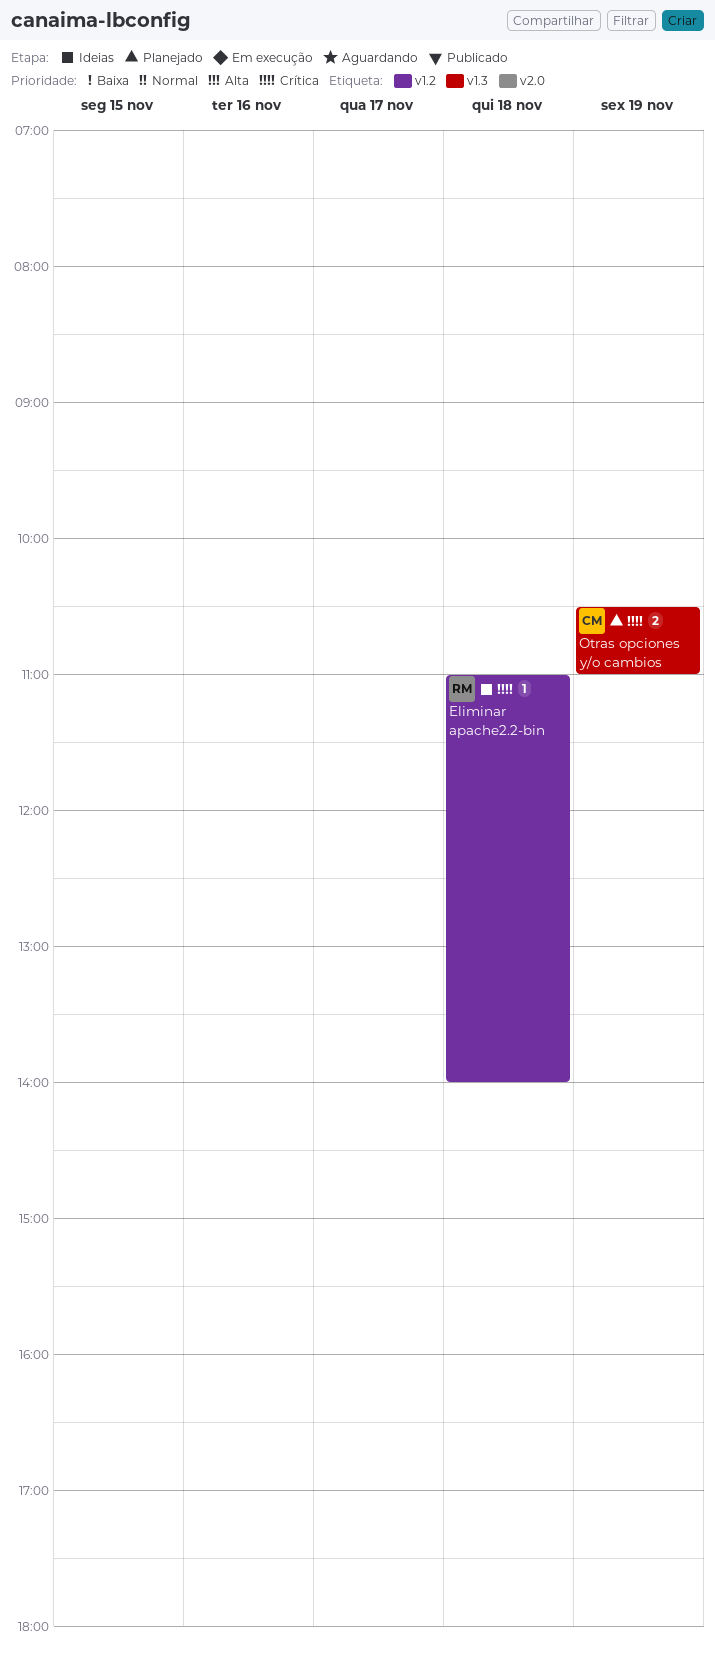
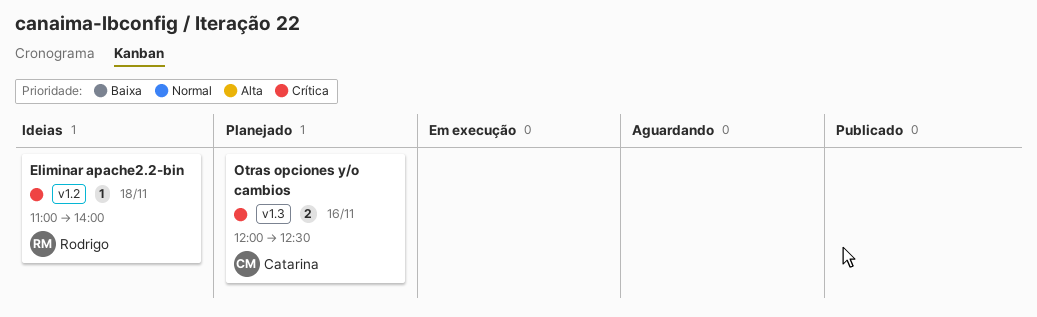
Otras opciones y/o cambios, day: Nov 19 -> Nov 16
Otras opciones y/o cambios, begins: 10:30 -> 12:00
Otras opciones y/o cambios, ends: 11:00 -> 12:30

